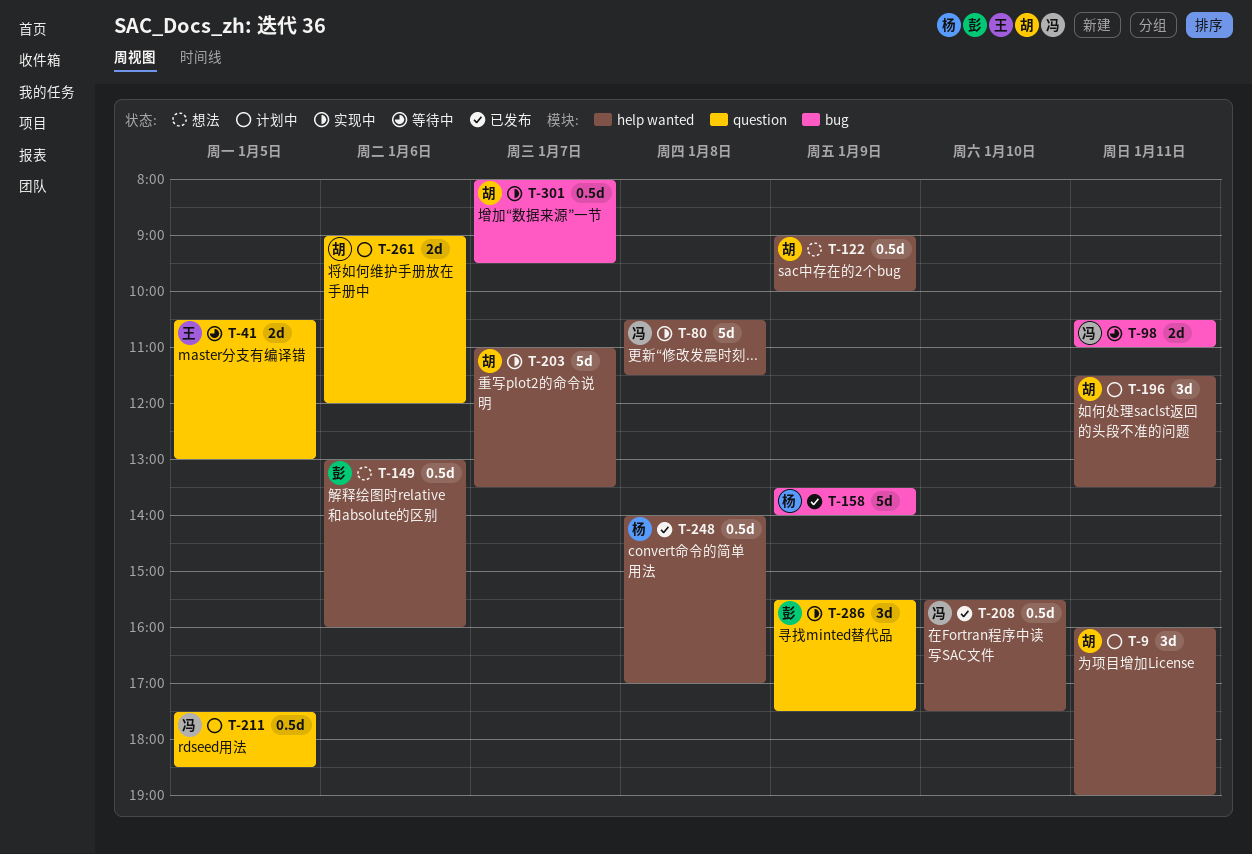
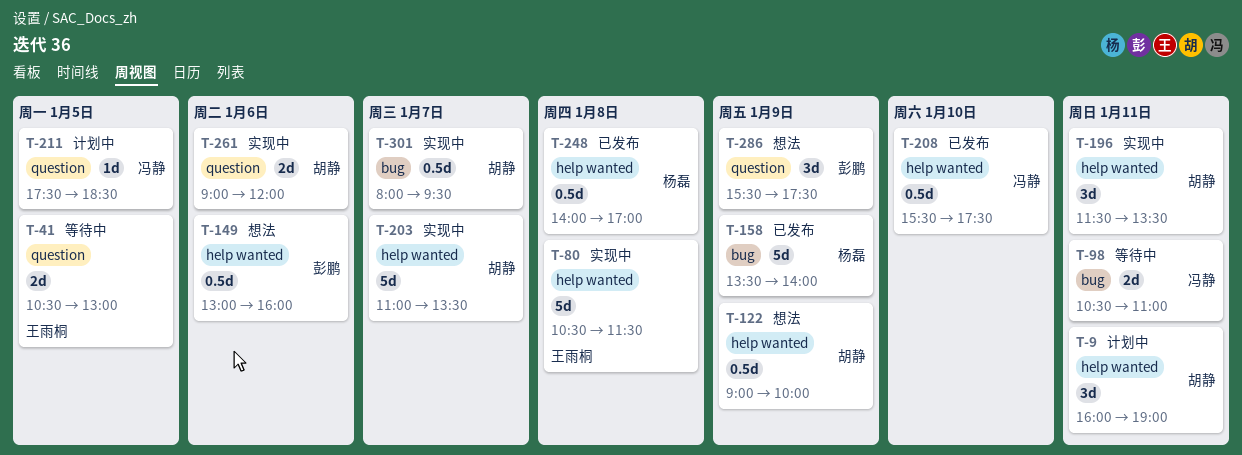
T-80, owner: 冯静 -> 王雨桐
T-196, status: 计划中 -> 实现中
T-211, estimate: 0.5d -> 1d
T-261, status: 计划中 -> 实现中
T-286, status: 实现中 -> 想法

